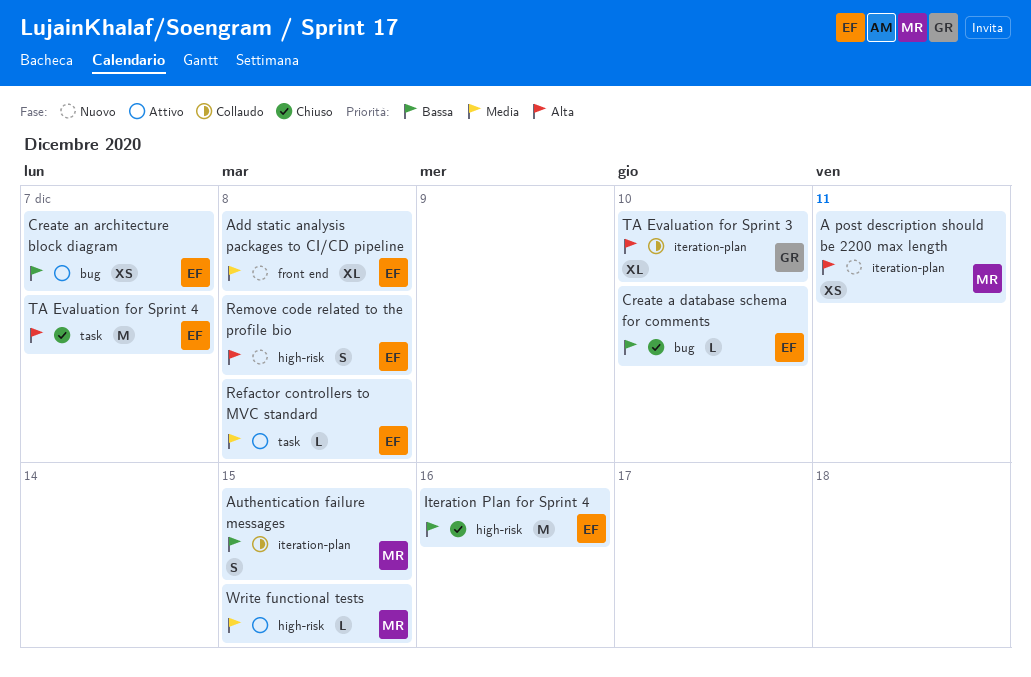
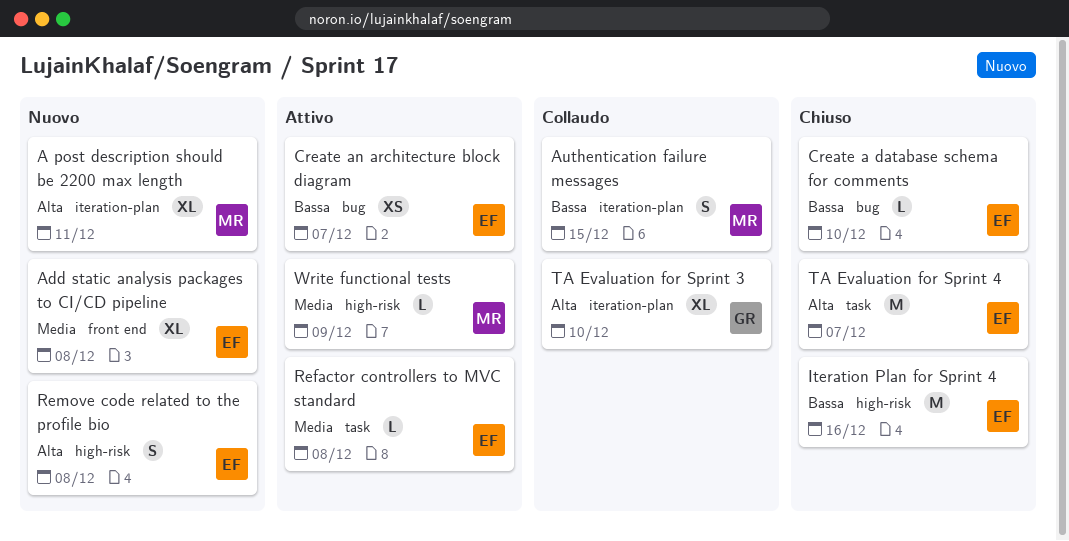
A post description should be 2200 max length, estimate: XS -> XL
Write functional tests, due: Dec 15 -> Dec 9

